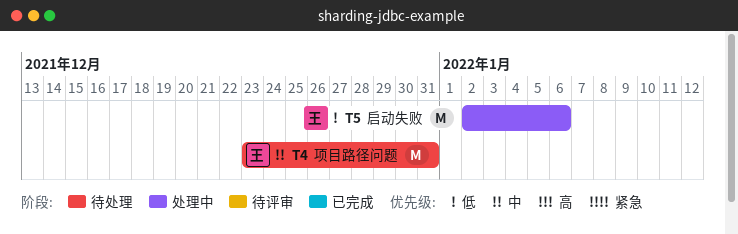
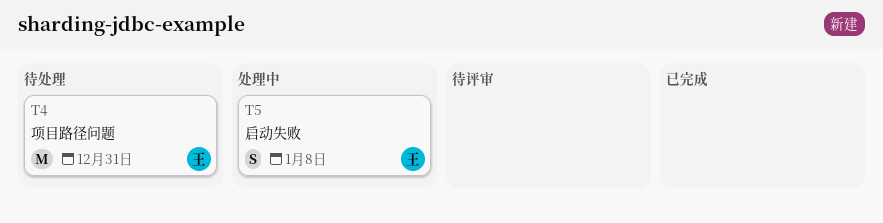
T5, estimate: M -> S
T5, due: Jan 6 -> Jan 8

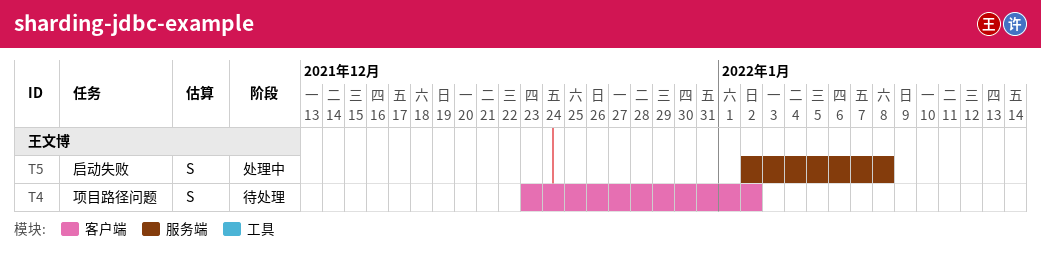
T4, estimate: M -> S
T4, due: Dec 31 -> Jan 2

